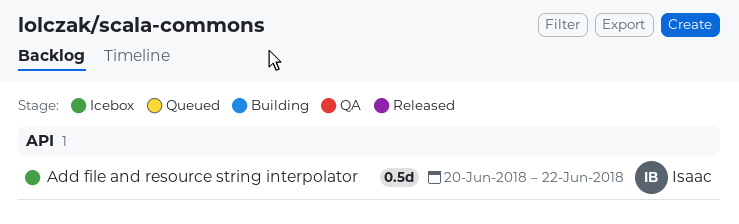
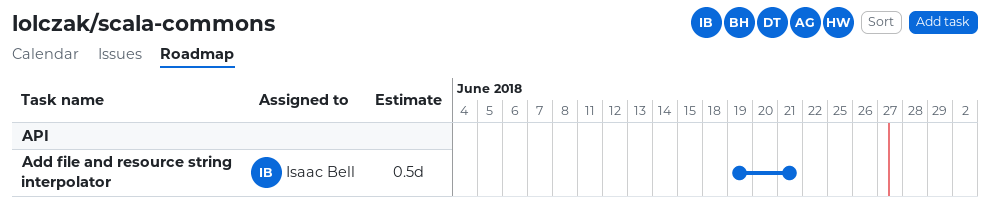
Add file and resource string interpolator, start: Jun 20 -> Jun 19
Add file and resource string interpolator, due: Jun 22 -> Jun 21

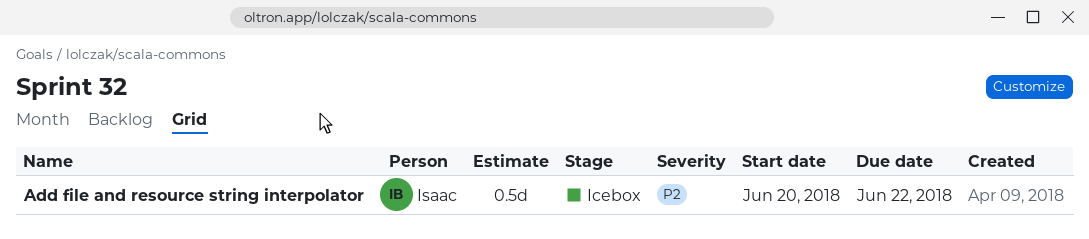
Add file and resource string interpolator, start: Jun 19 -> Jun 20
Add file and resource string interpolator, due: Jun 21 -> Jun 22

